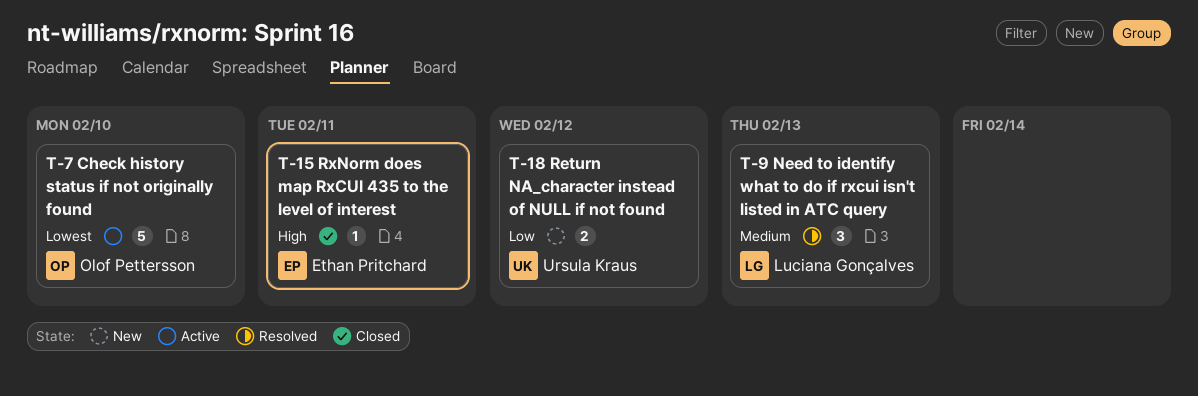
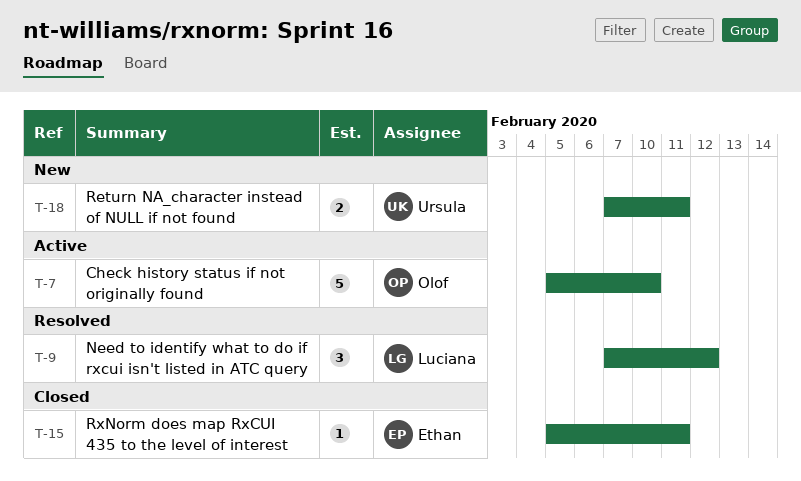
T-9, due: Feb 13 -> Feb 12
T-18, due: Feb 12 -> Feb 11

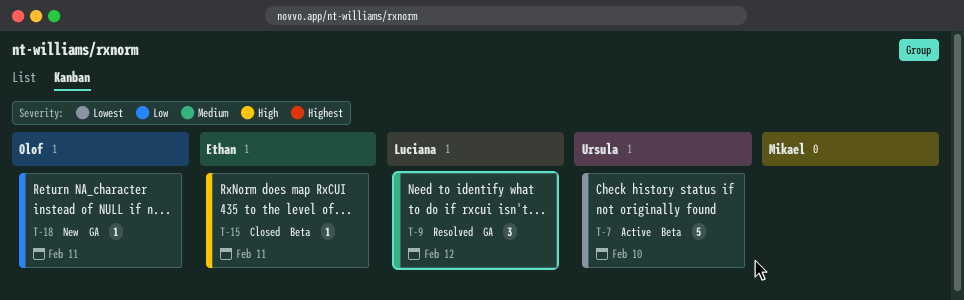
T-7, owner: Olof -> Ursula
T-18, owner: Ursula -> Olof
T-18, estimate: 2 -> 1

